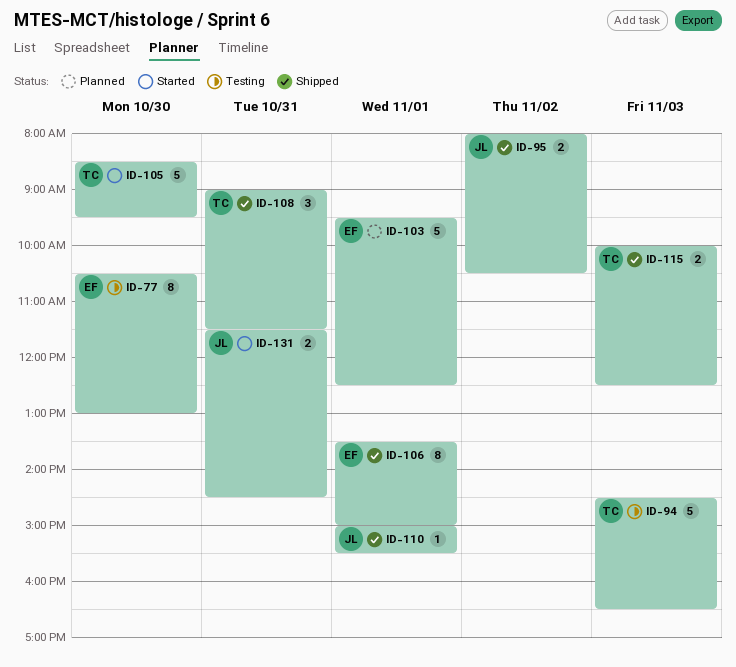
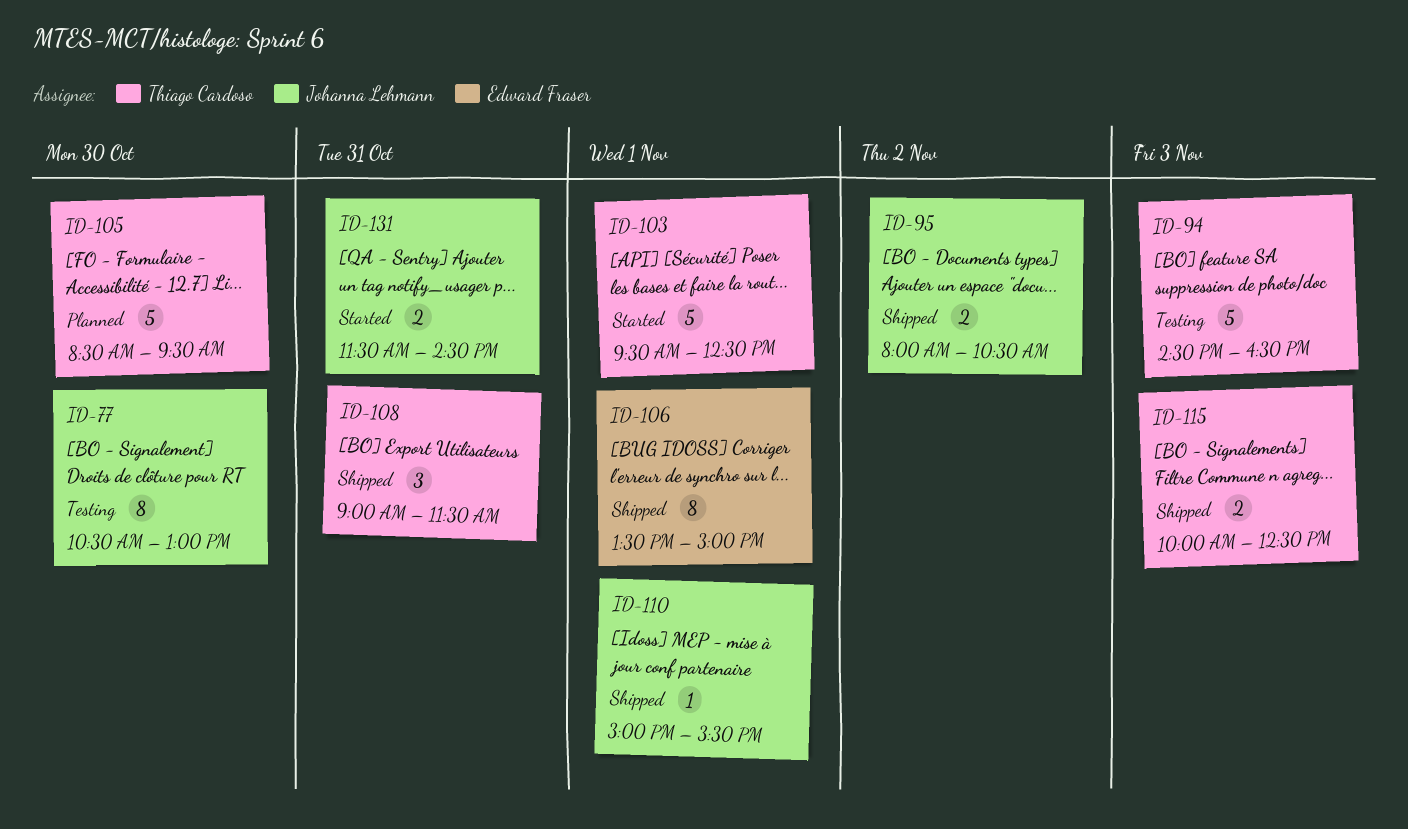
ID-77, owner: Edward Fraser -> Johanna Lehmann
ID-103, status: Planned -> Started
ID-103, owner: Edward Fraser -> Thiago Cardoso
ID-105, status: Started -> Planned

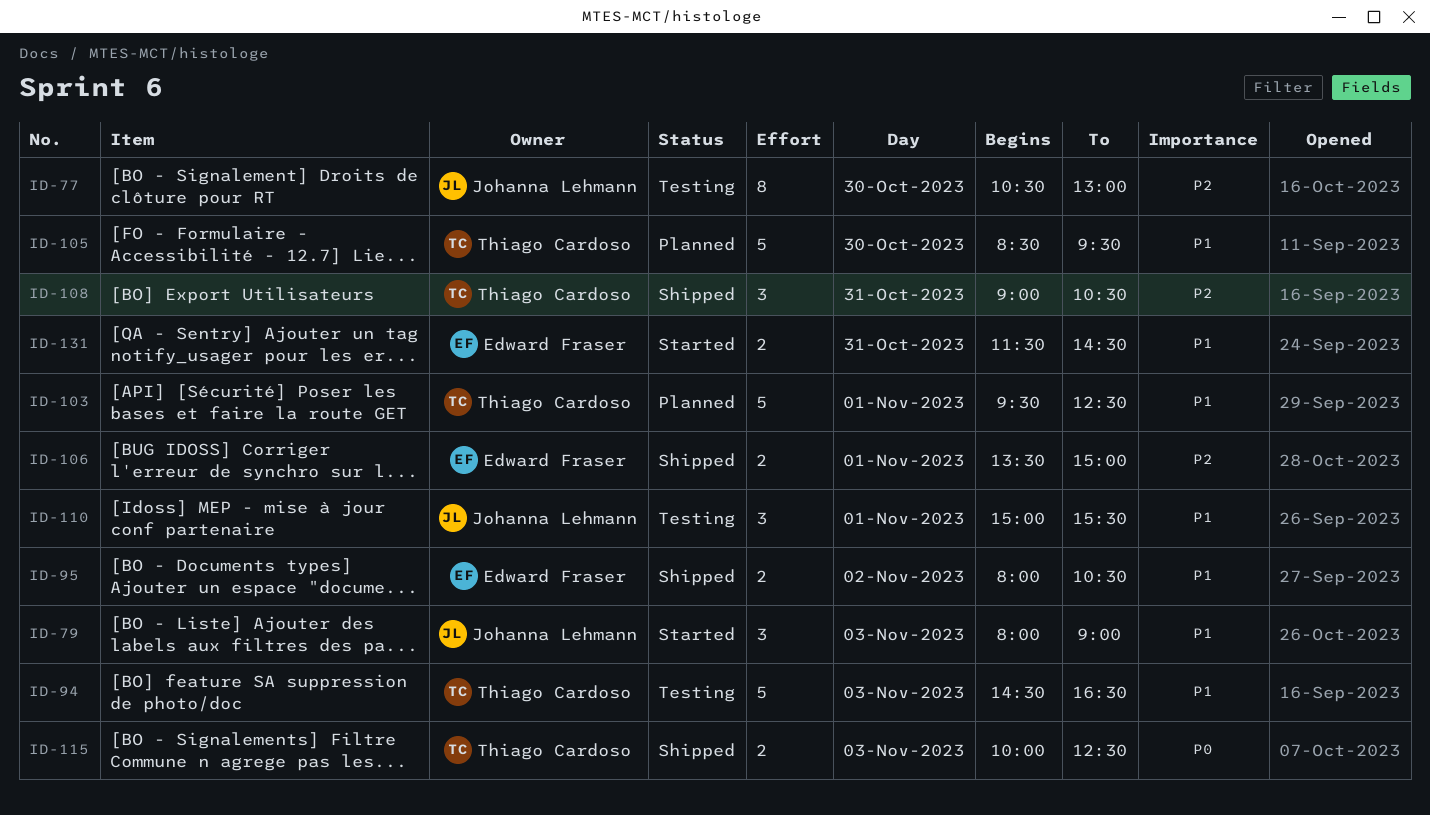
ID-79: none -> present
ID-95, owner: Johanna Lehmann -> Edward Fraser
ID-103, status: Started -> Planned
ID-106, estimate: 8 -> 2
ID-108, ends: 11:30 -> 10:30
ID-110, status: Shipped -> Testing
ID-110, estimate: 1 -> 3
ID-131, owner: Johanna Lehmann -> Edward Fraser

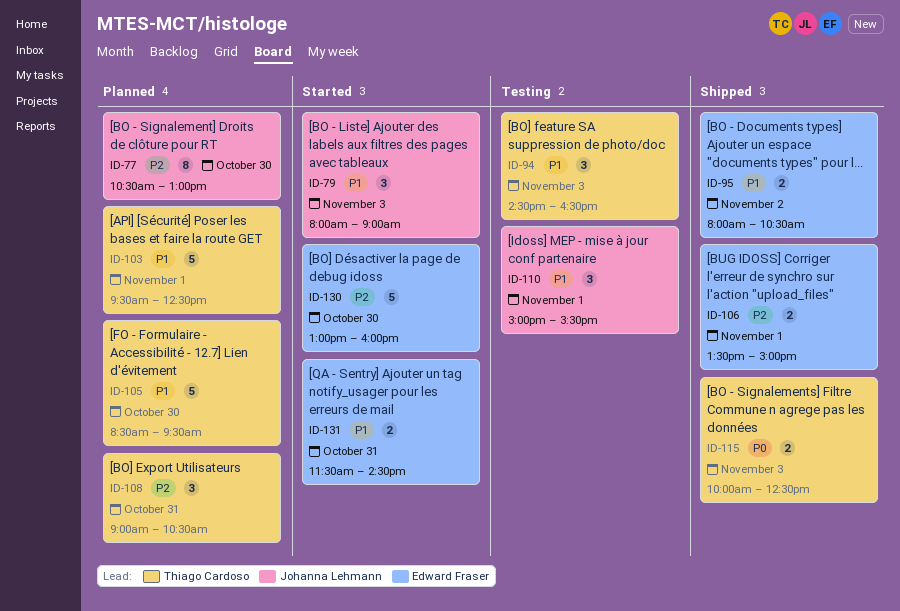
ID-77, status: Testing -> Planned
ID-94, estimate: 5 -> 3
ID-108, status: Shipped -> Planned
ID-130: none -> present

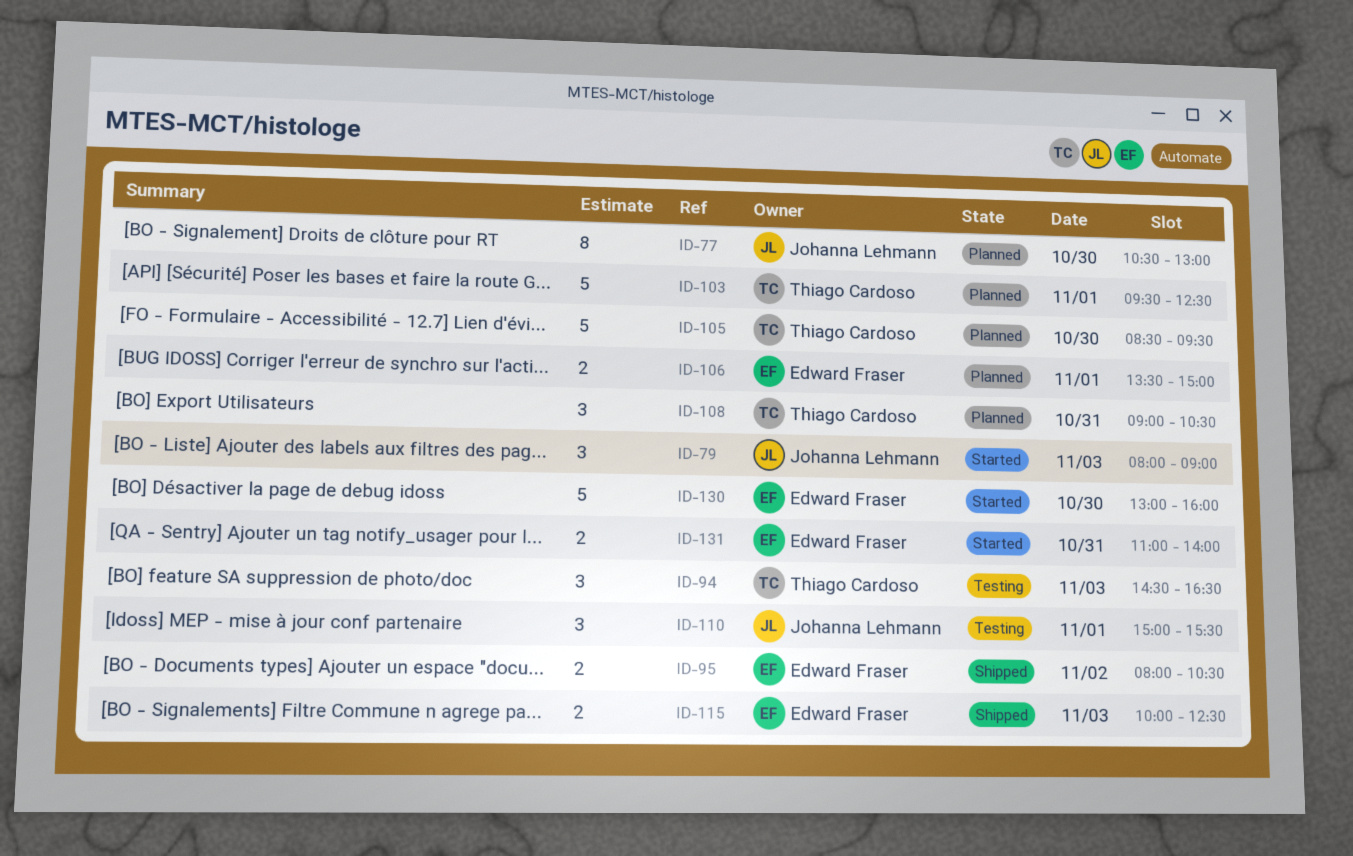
ID-106, status: Shipped -> Planned
ID-115, owner: Thiago Cardoso -> Edward Fraser
ID-131, begins: 11:30 -> 11:00
ID-131, ends: 14:30 -> 14:00

